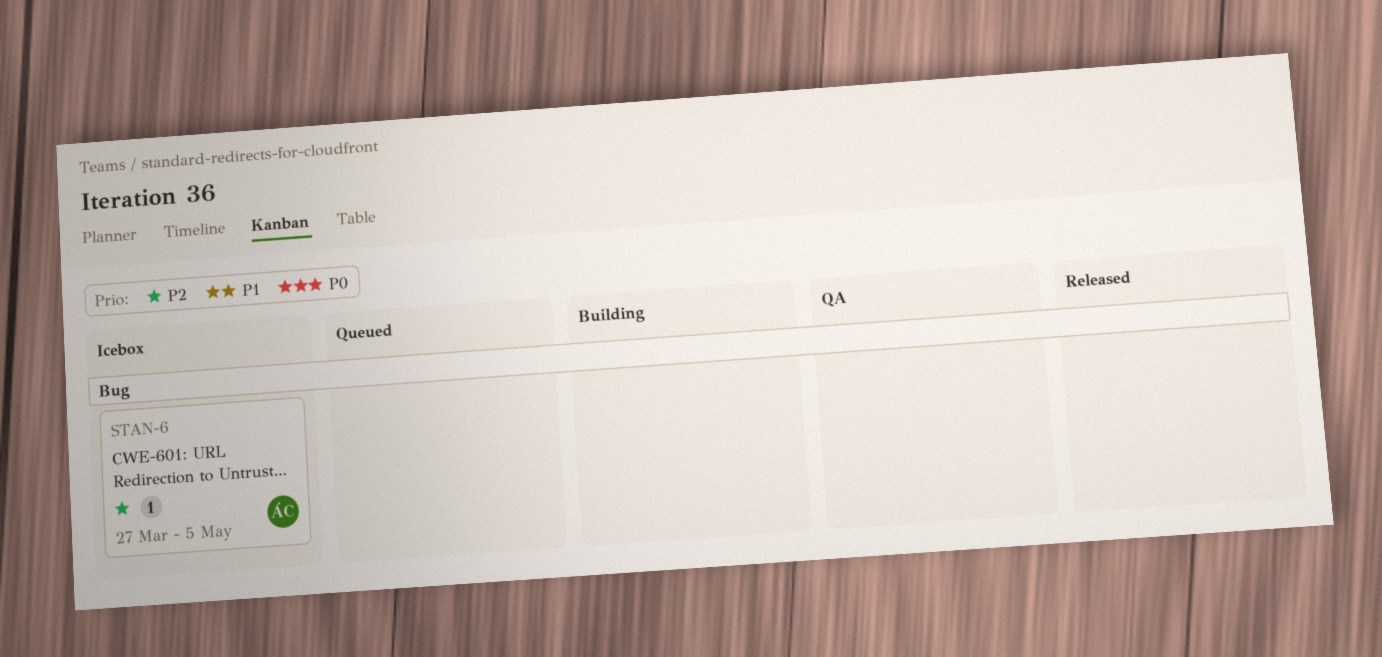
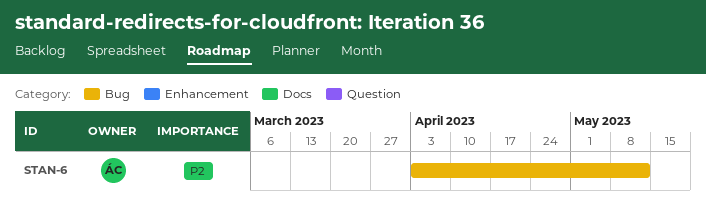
STAN-6, start: Mar 27 -> Apr 3
STAN-6, due: May 5 -> May 12

